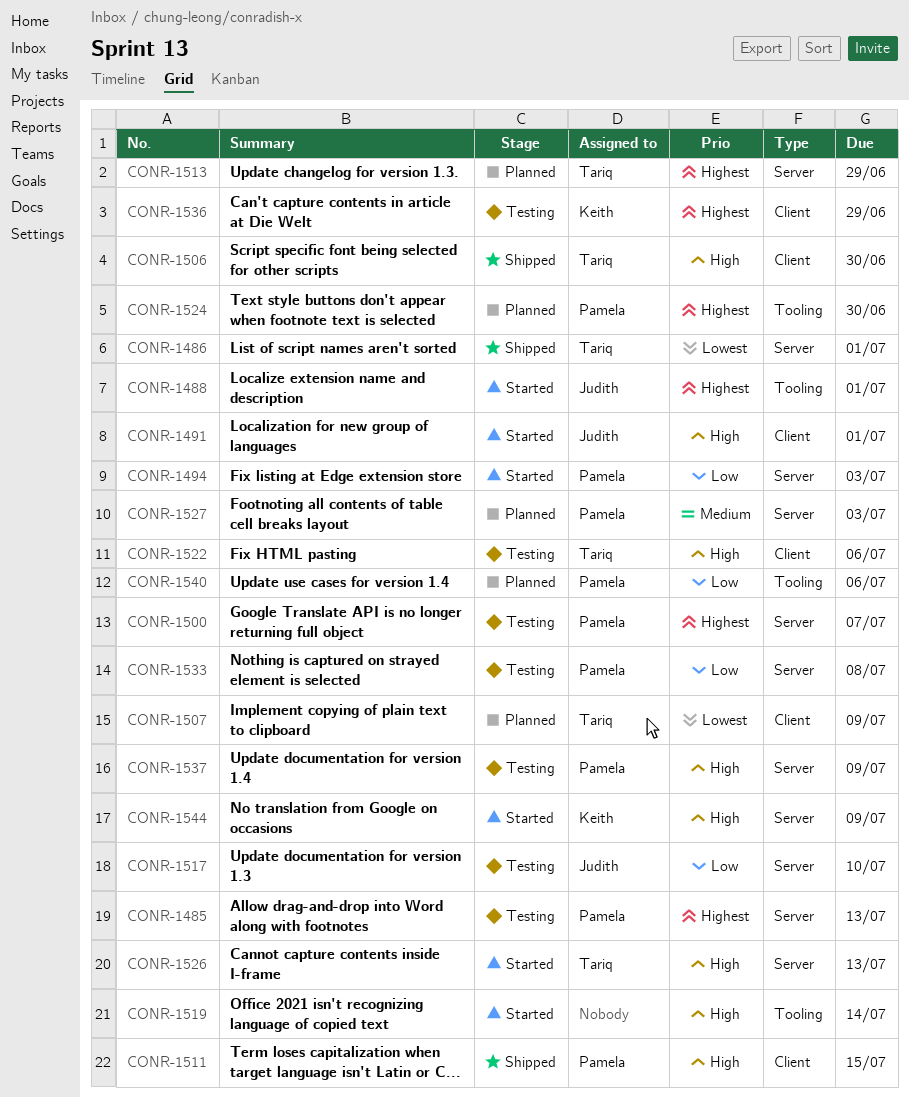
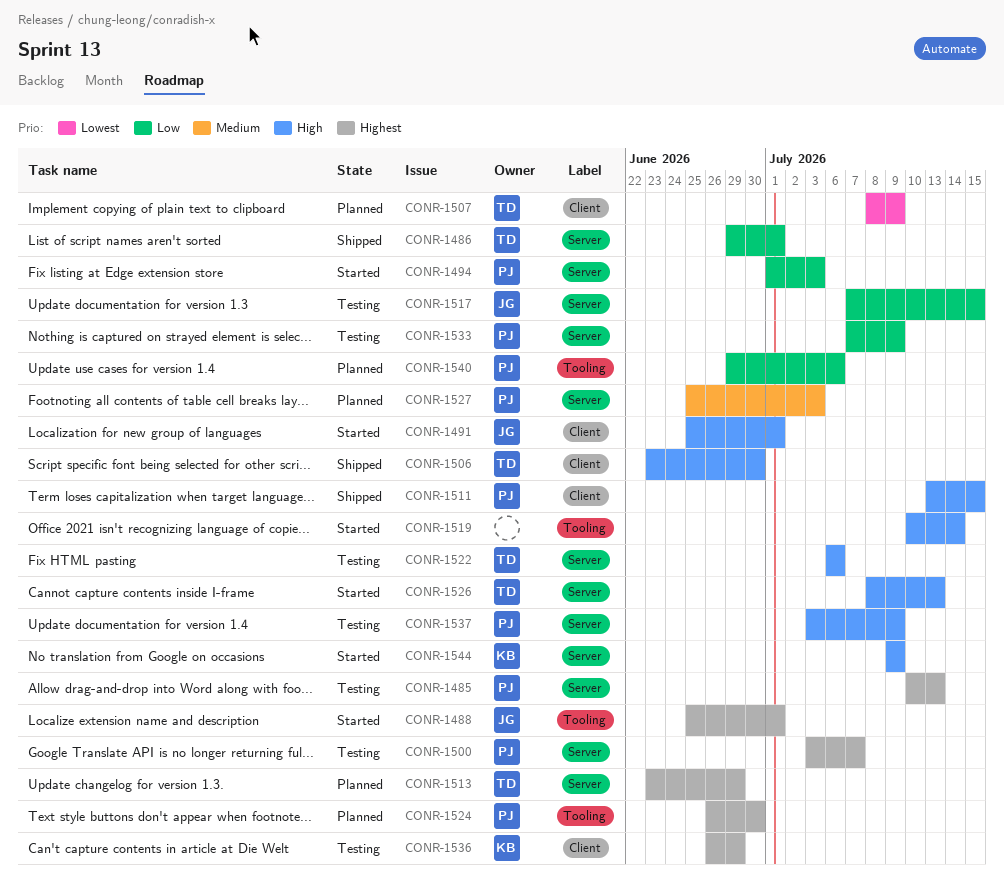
CONR-1486, priority: Lowest -> Low
CONR-1517, due: Jul 10 -> Jul 15
CONR-1522, label: Client -> Server
CONR-1533, due: Jul 8 -> Jul 9

